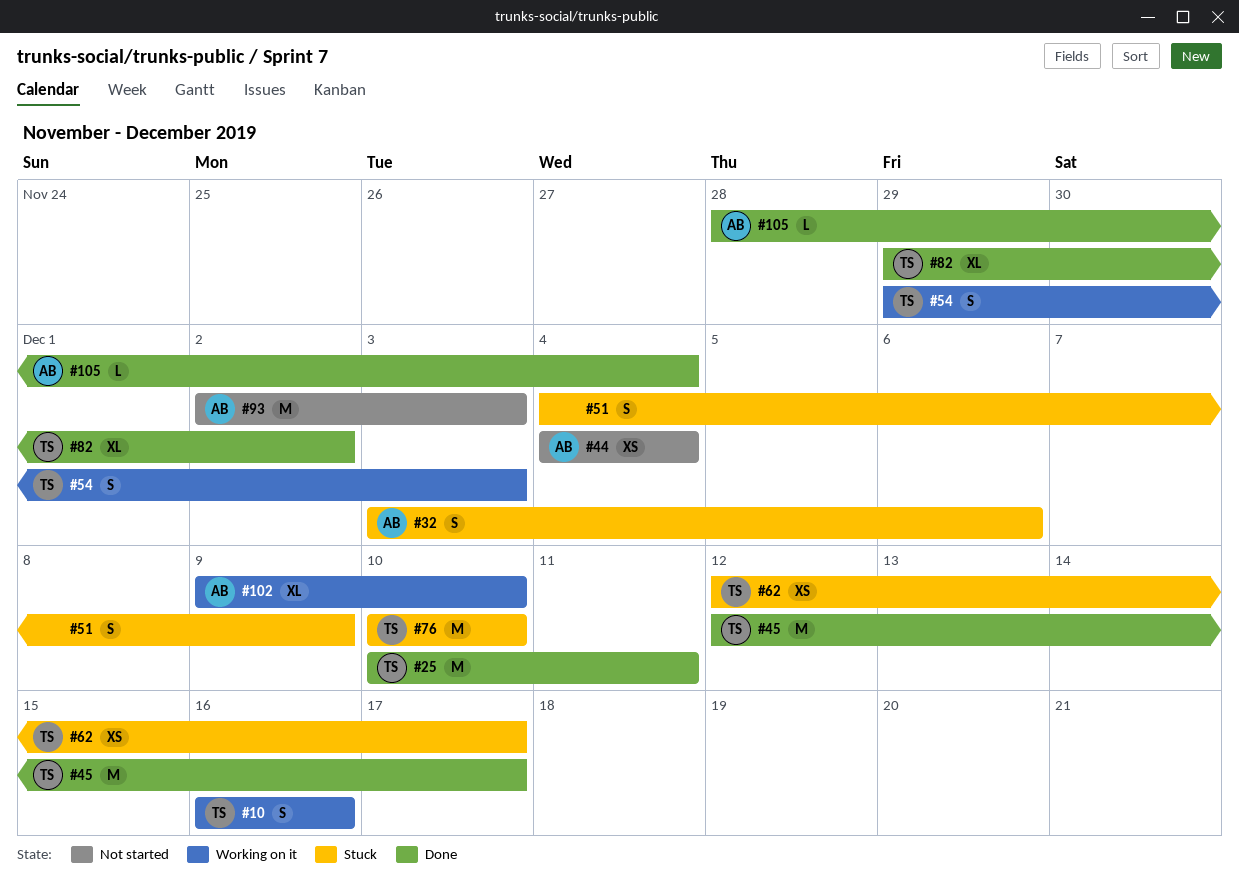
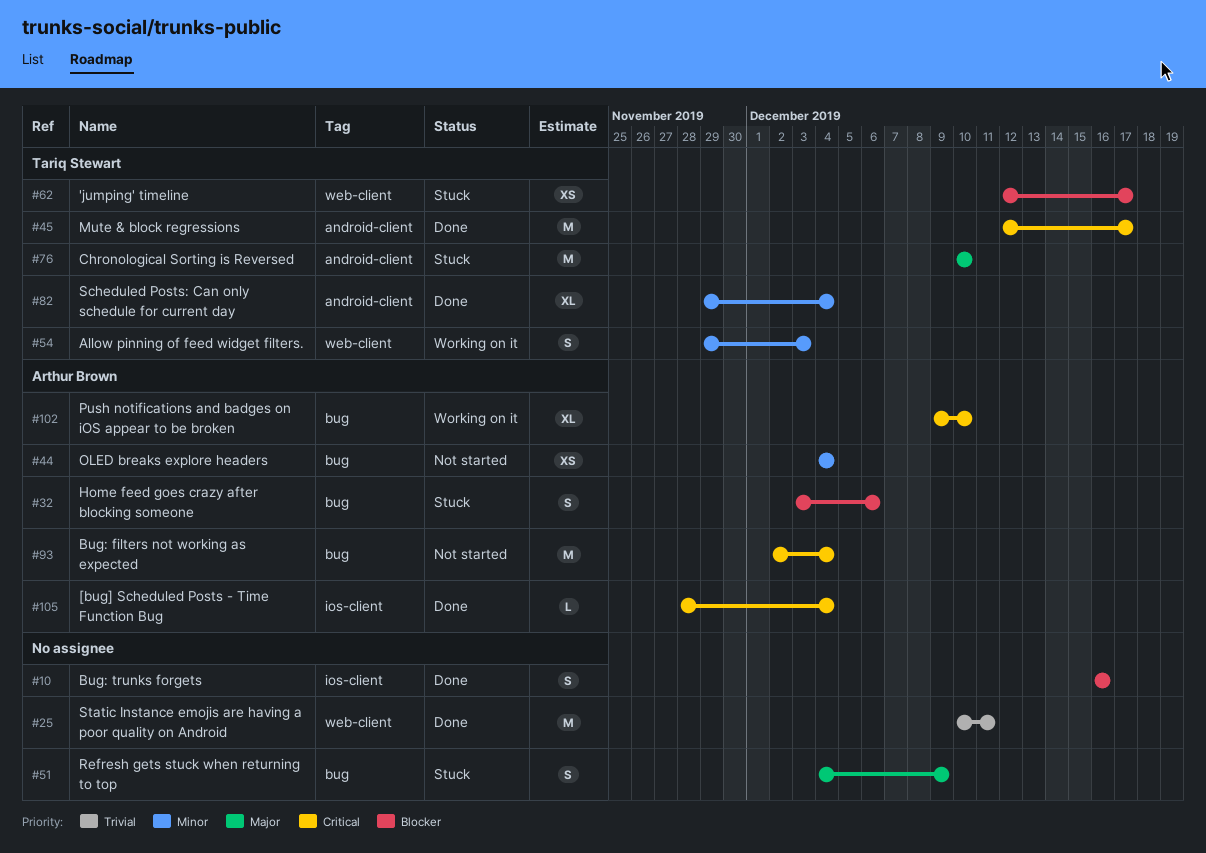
#10, status: Working on it -> Done
#10, owner: Tariq Stewart -> none
#25, owner: Tariq Stewart -> none
#82, due: Dec 2 -> Dec 4
#93, due: Dec 3 -> Dec 4

